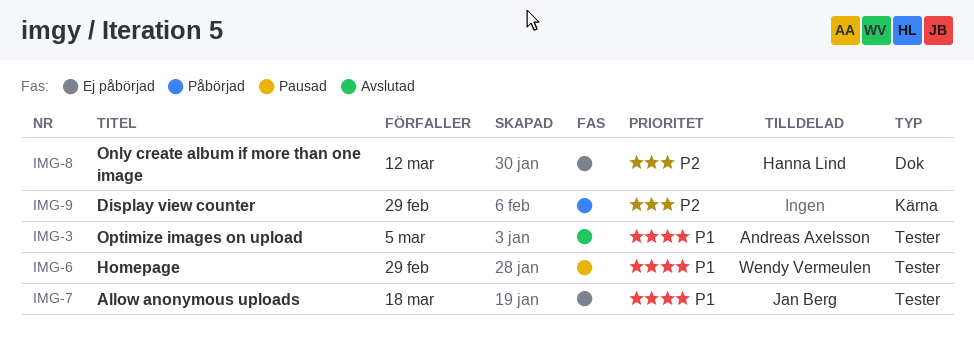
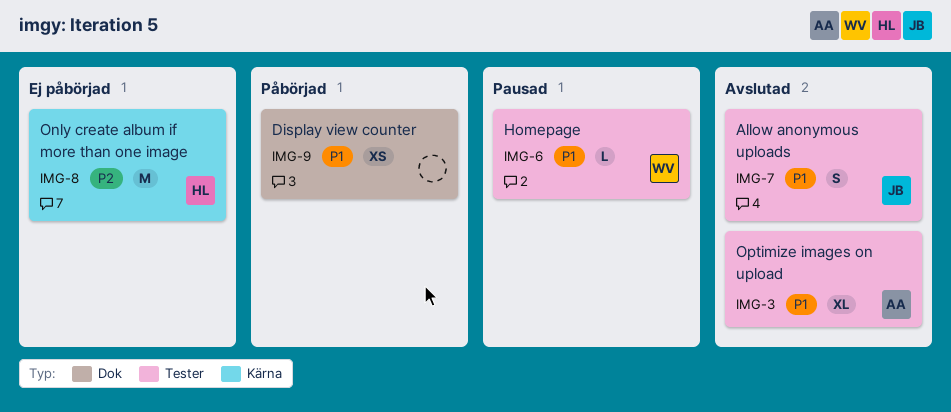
IMG-7, status: Ej påbörjad -> Avslutad
IMG-8, label: Dok -> Kärna
IMG-9, priority: P2 -> P1
IMG-9, label: Kärna -> Dok

